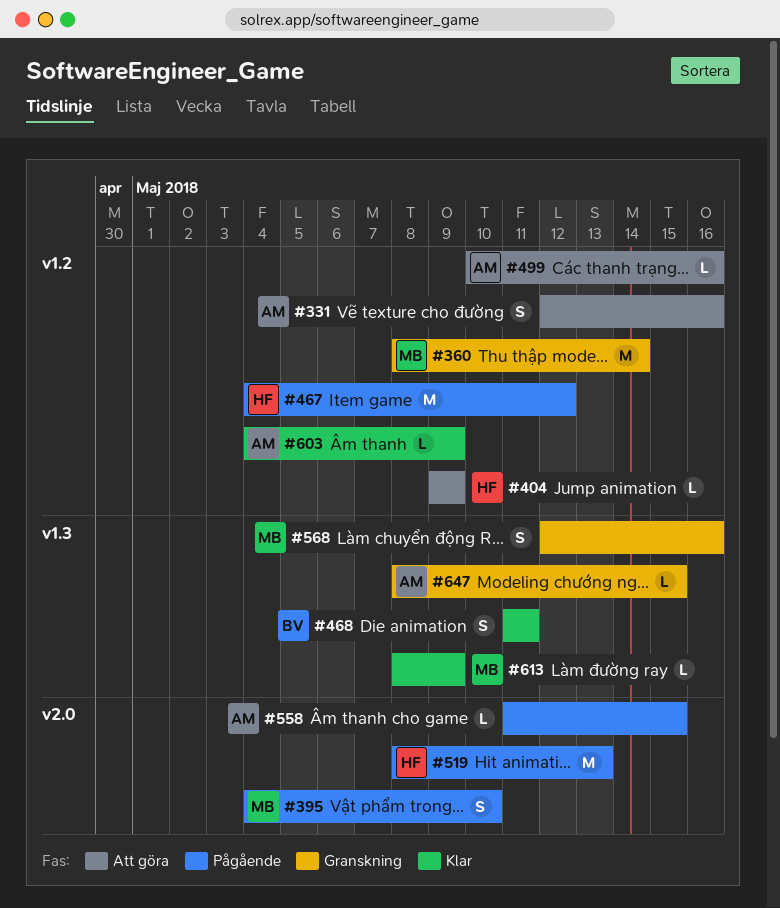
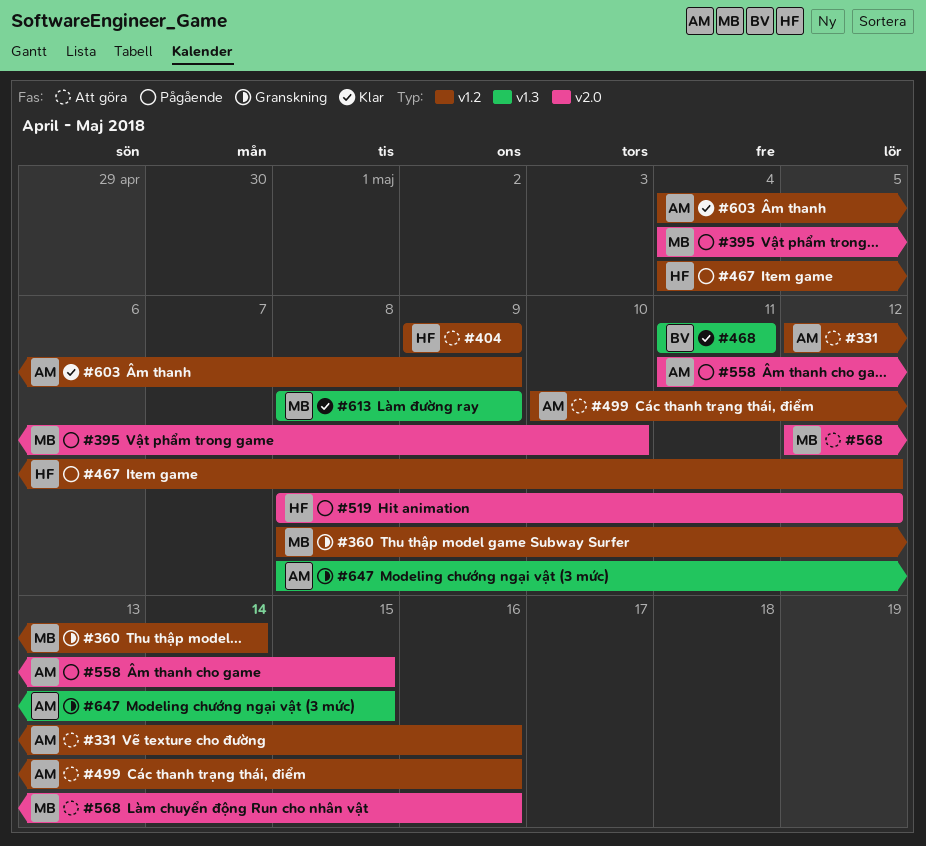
#519, due: May 13 -> May 12
#568, status: Granskning -> Att göra
#568, label: v1.3 -> v2.0

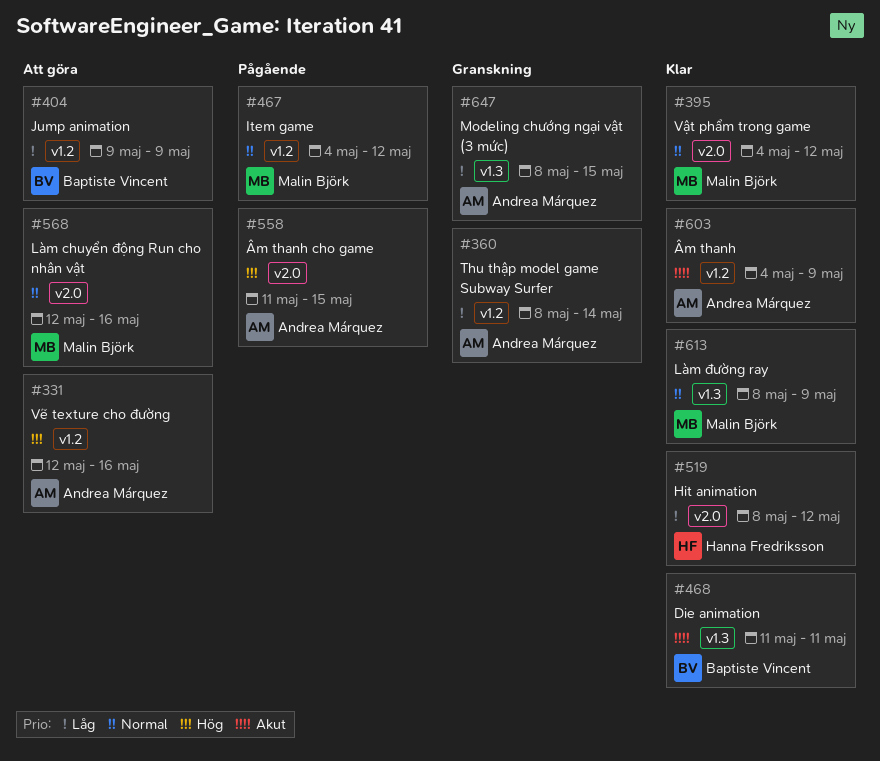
#360, owner: Malin Björk -> Andrea Márquez
#395, status: Pågående -> Klar
#395, due: May 10 -> May 12
#404, owner: Hanna Fredriksson -> Baptiste Vincent
#467, owner: Hanna Fredriksson -> Malin Björk
#499: present -> none
#519, status: Pågående -> Klar

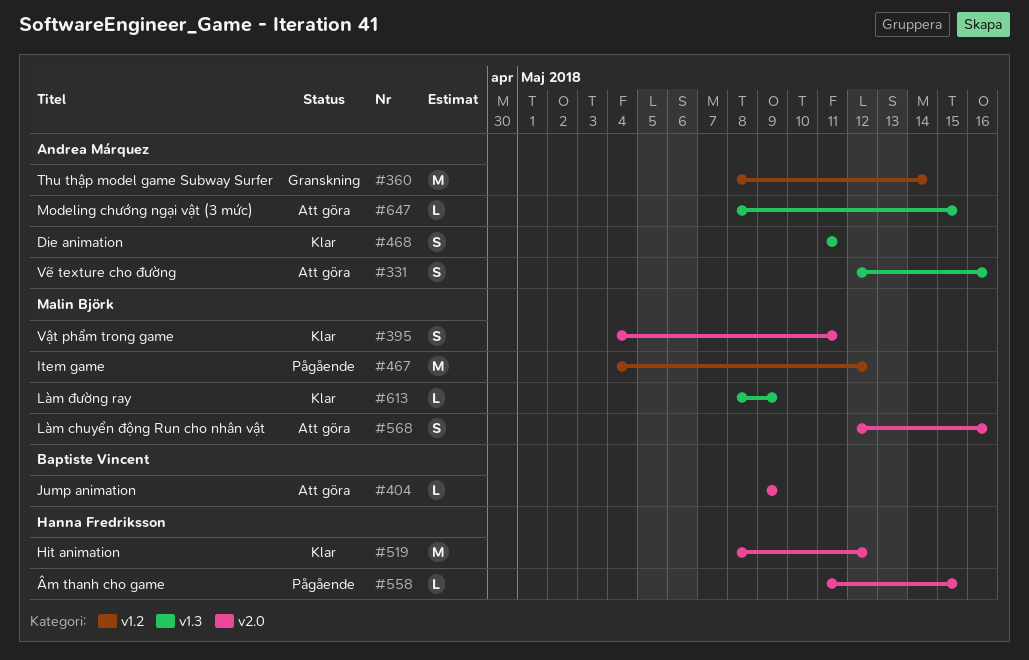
#331, label: v1.2 -> v1.3
#395, due: May 12 -> May 11
#404, label: v1.2 -> v2.0
#468, owner: Baptiste Vincent -> Andrea Márquez
#558, owner: Andrea Márquez -> Hanna Fredriksson
#603: present -> none
#647, status: Granskning -> Att göra

